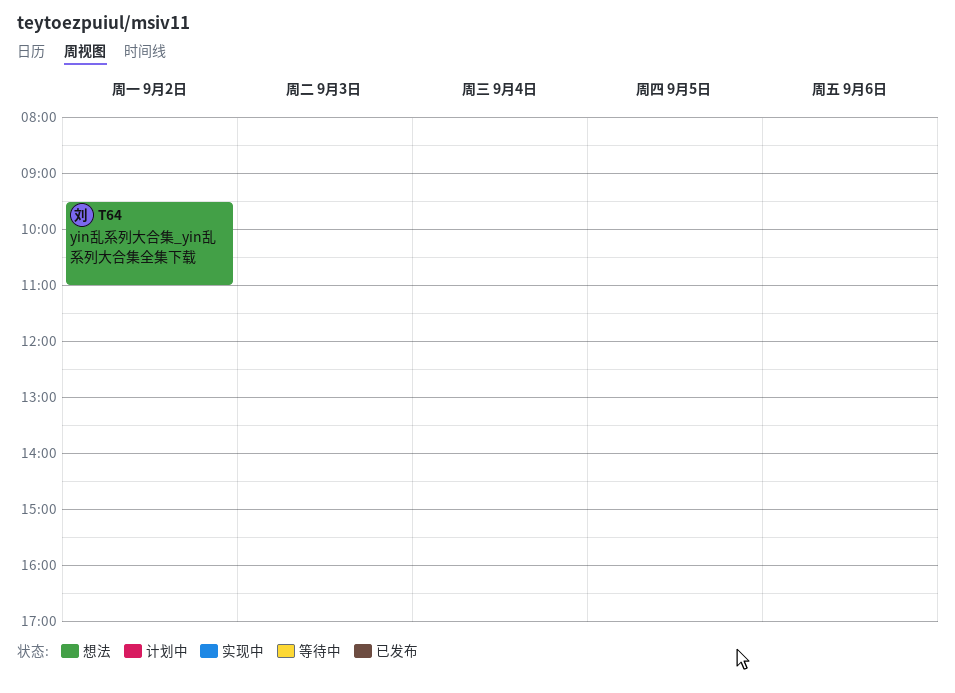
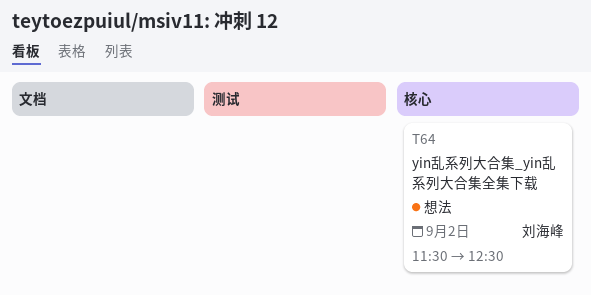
T64, begins: 09:30 -> 11:30
T64, ends: 11:00 -> 12:30

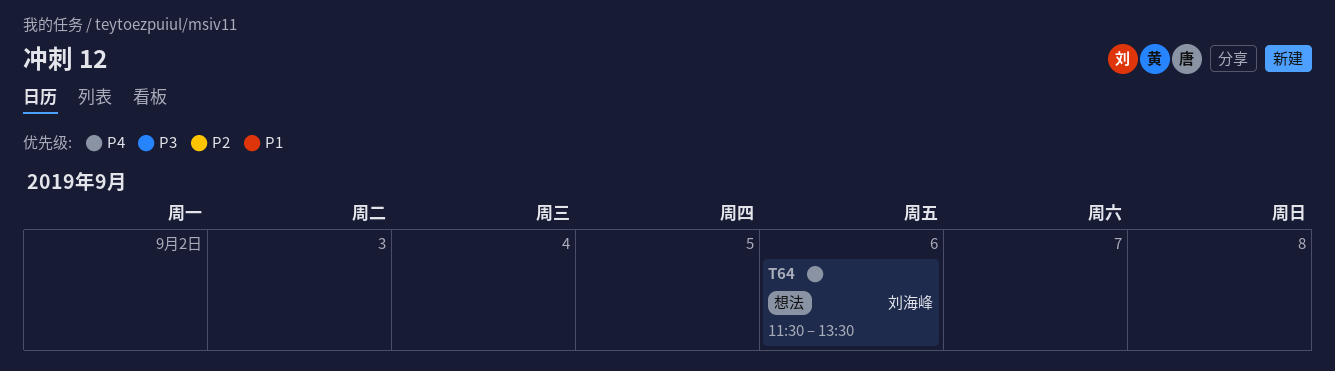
T64, day: Sep 2 -> Sep 6
T64, ends: 12:30 -> 13:30

